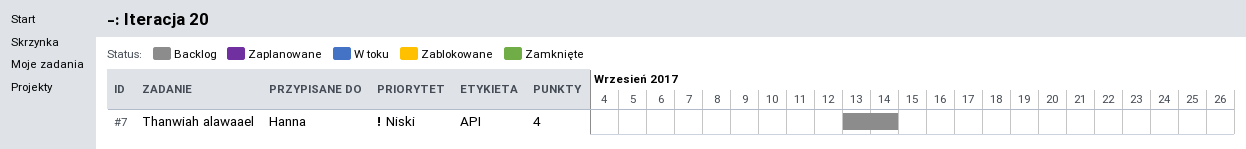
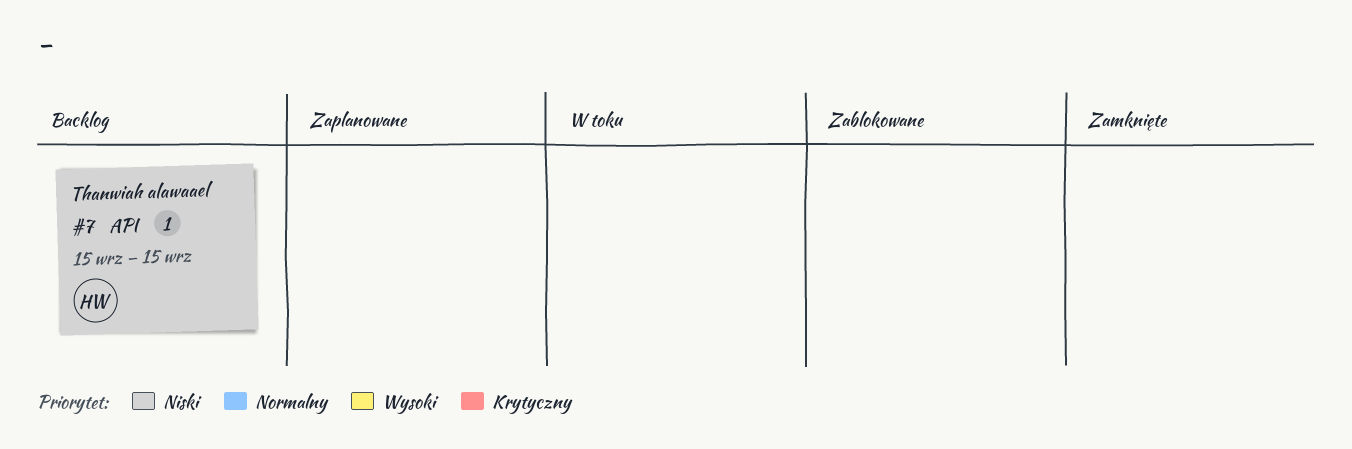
#7, estimate: 4 -> 1
#7, start: Sep 13 -> Sep 15
#7, due: Sep 14 -> Sep 15

